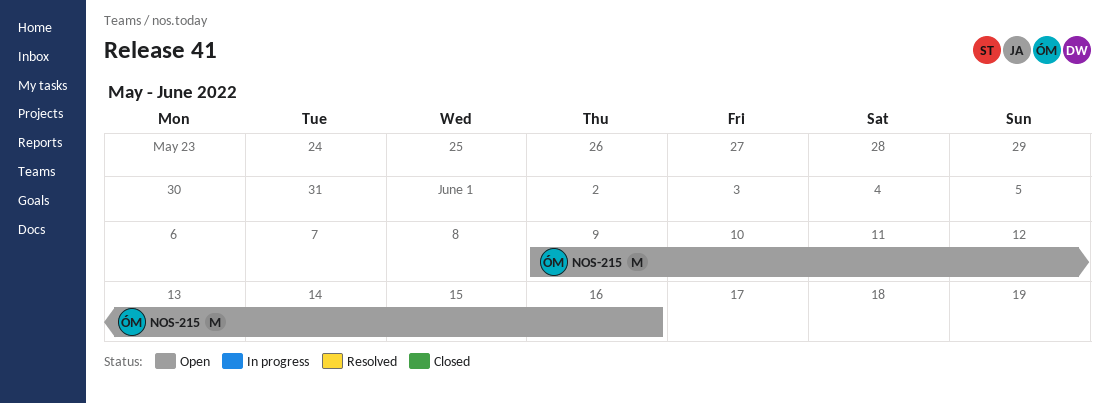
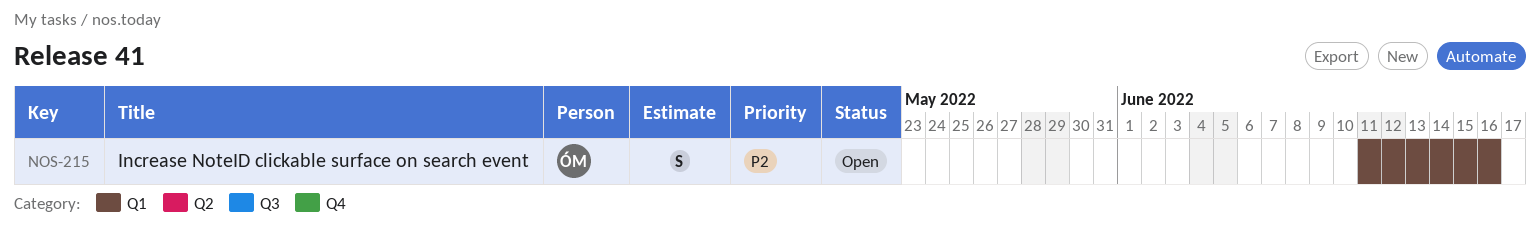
NOS-215, estimate: M -> S
NOS-215, start: Jun 9 -> Jun 11

